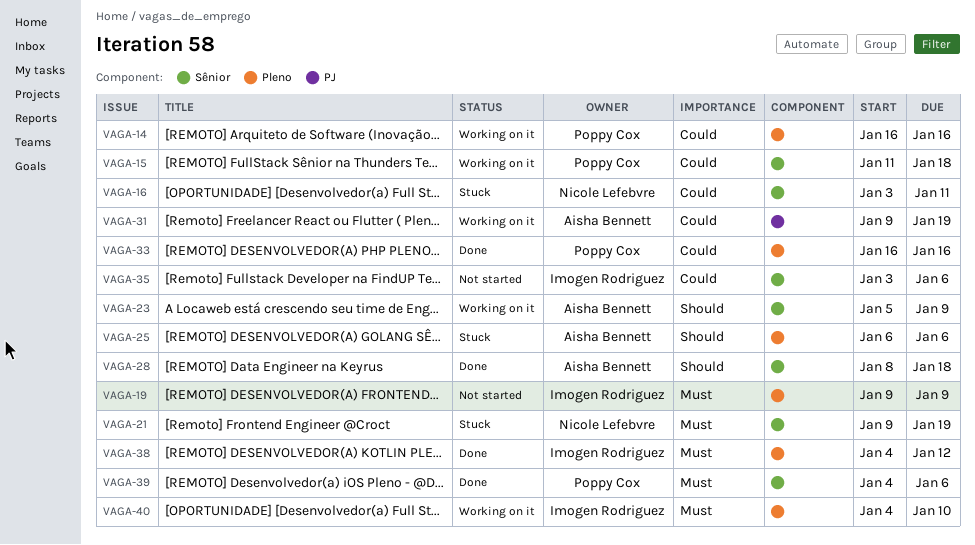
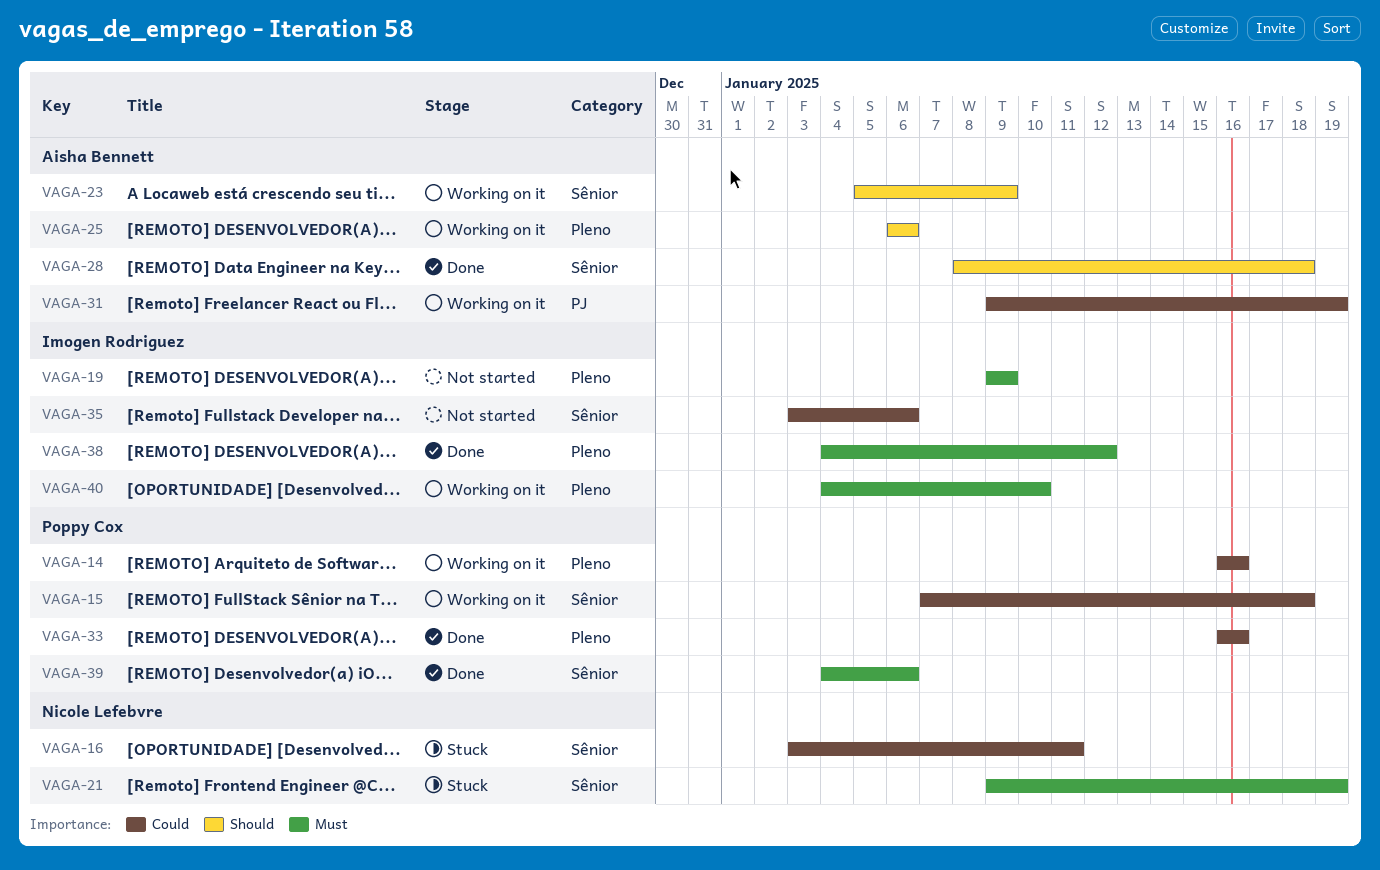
VAGA-15, start: Jan 11 -> Jan 7
VAGA-25, status: Stuck -> Working on it

